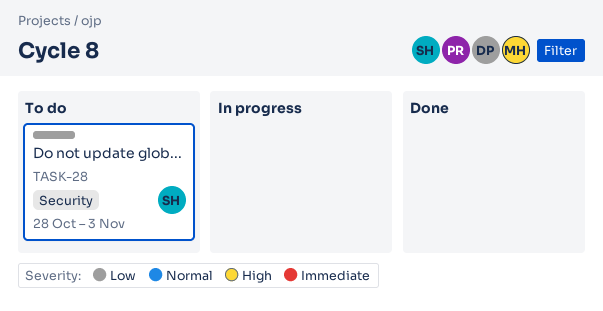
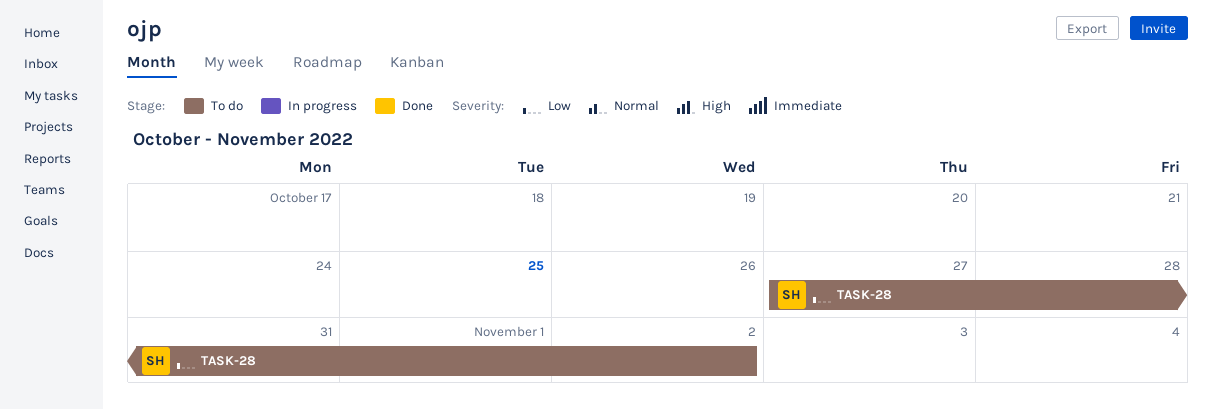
TASK-28, start: Oct 28 -> Oct 27
TASK-28, due: Nov 3 -> Nov 2

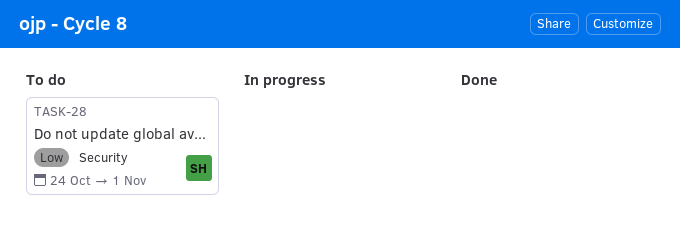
TASK-28, start: Oct 27 -> Oct 24
TASK-28, due: Nov 2 -> Nov 1

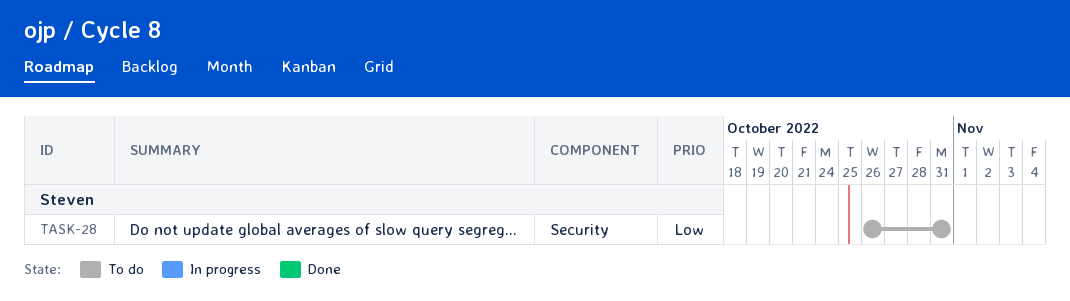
TASK-28, start: Oct 24 -> Oct 26
TASK-28, due: Nov 1 -> Oct 31

